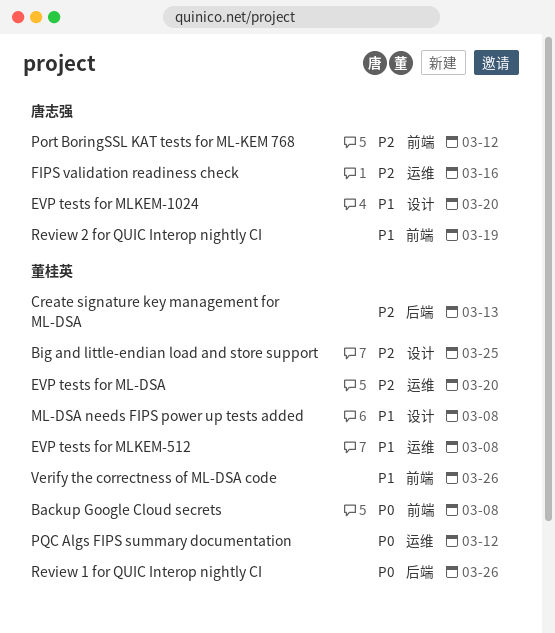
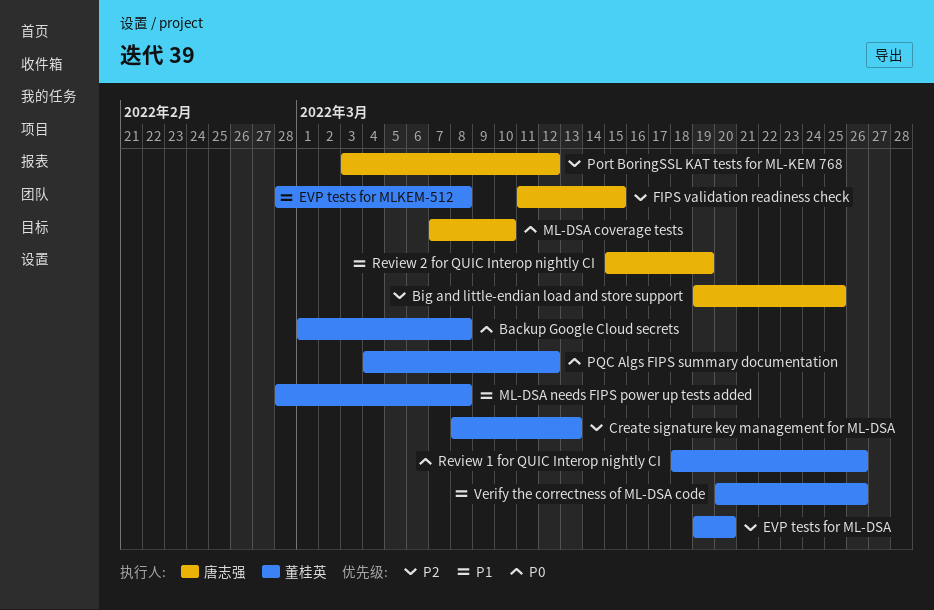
Big and little-endian load and store support, owner: 董桂英 -> 唐志强
EVP tests for MLKEM-1024: present -> none
FIPS validation readiness check, due: Mar 16 -> Mar 15
ML-DSA coverage tests: none -> present

